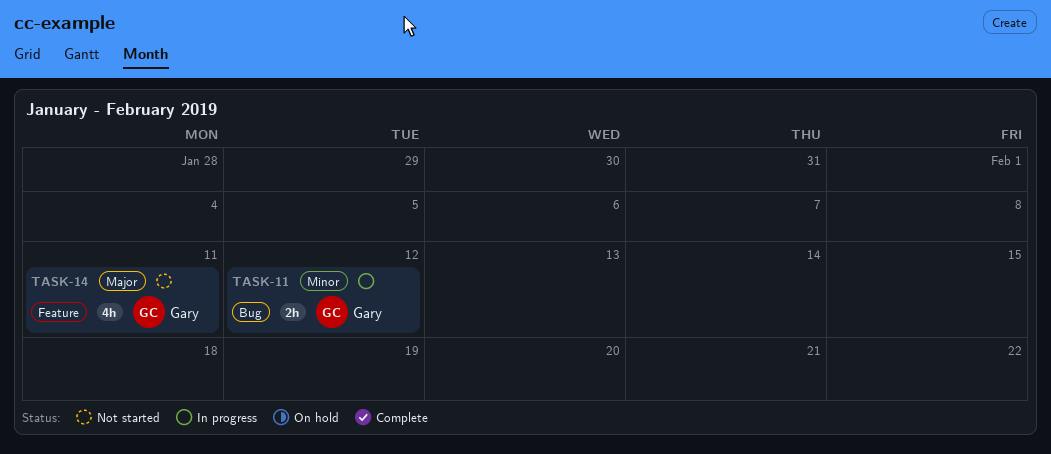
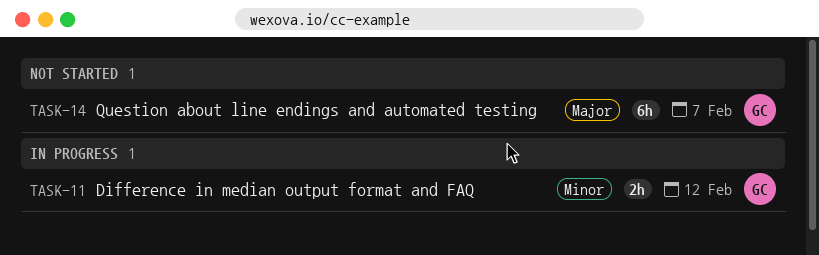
TASK-14, estimate: 4h -> 6h
TASK-14, due: Feb 11 -> Feb 7

